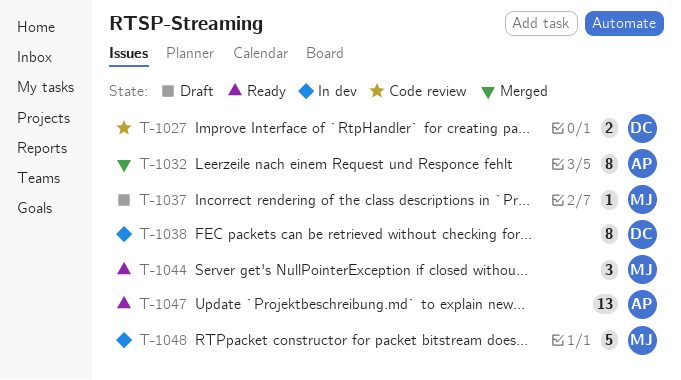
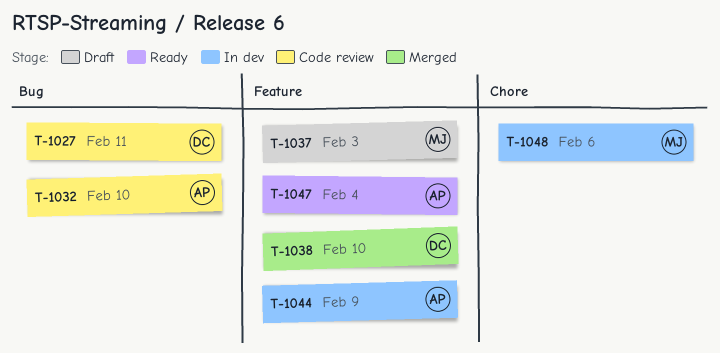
T-1032, status: Merged -> Code review
T-1038, status: In dev -> Merged
T-1044, status: Ready -> In dev
T-1044, owner: MJ -> AP

